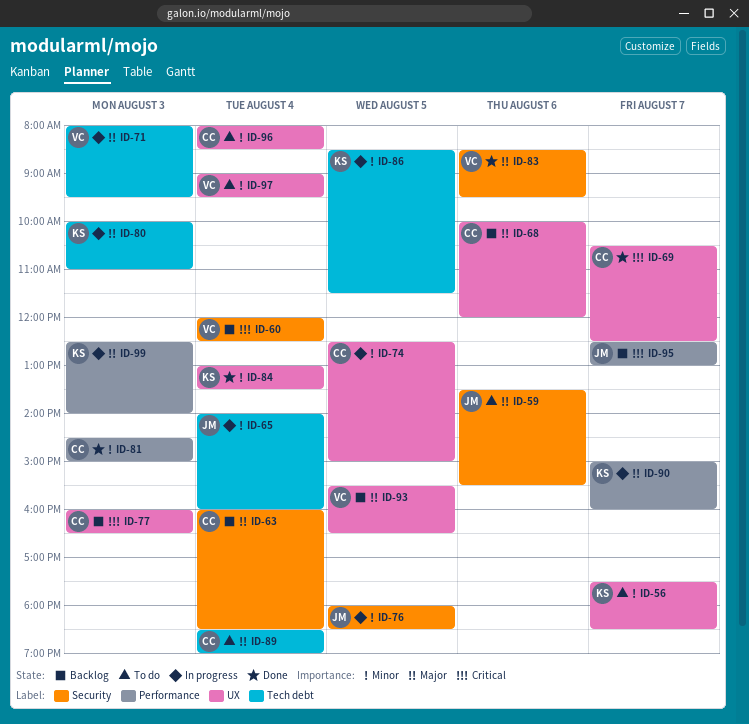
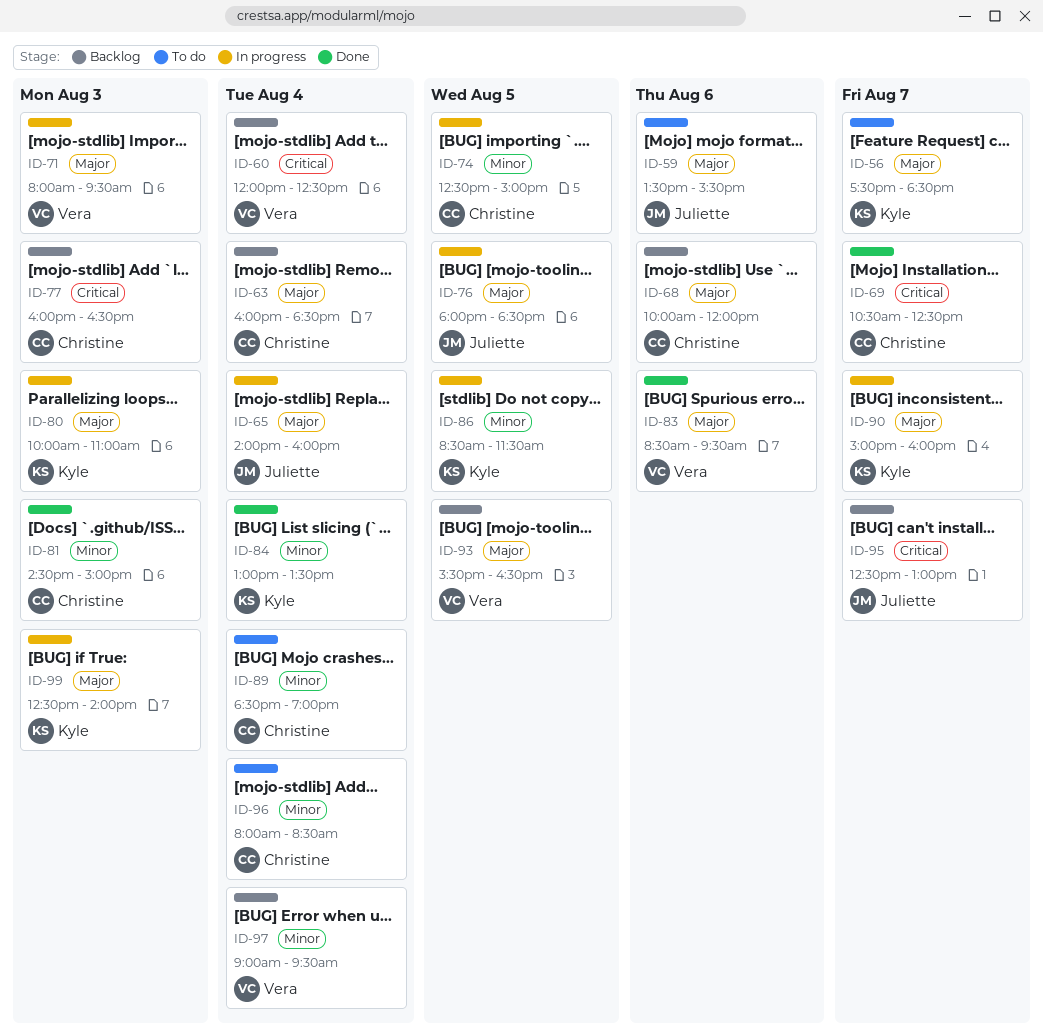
ID-56, priority: Minor -> Major
ID-65, priority: Minor -> Major
ID-76, priority: Minor -> Major
ID-89, priority: Major -> Minor
ID-97, status: To do -> Backlog

